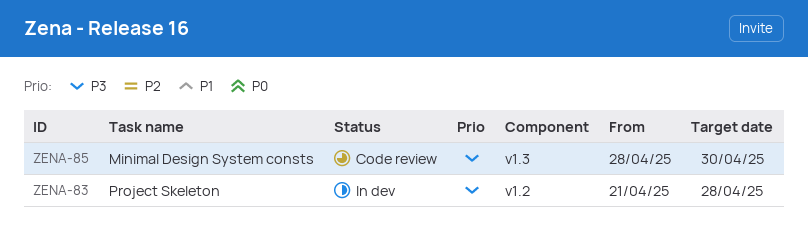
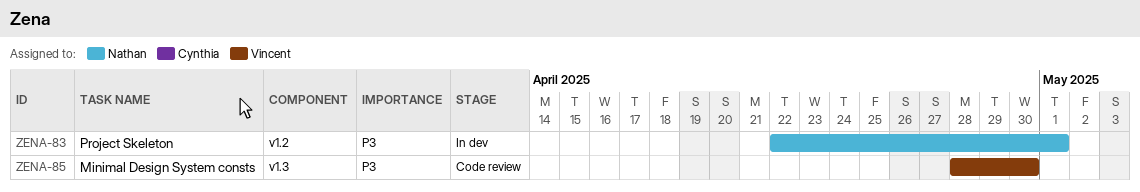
ZENA-83, start: Apr 21 -> Apr 22
ZENA-83, due: Apr 28 -> May 1

